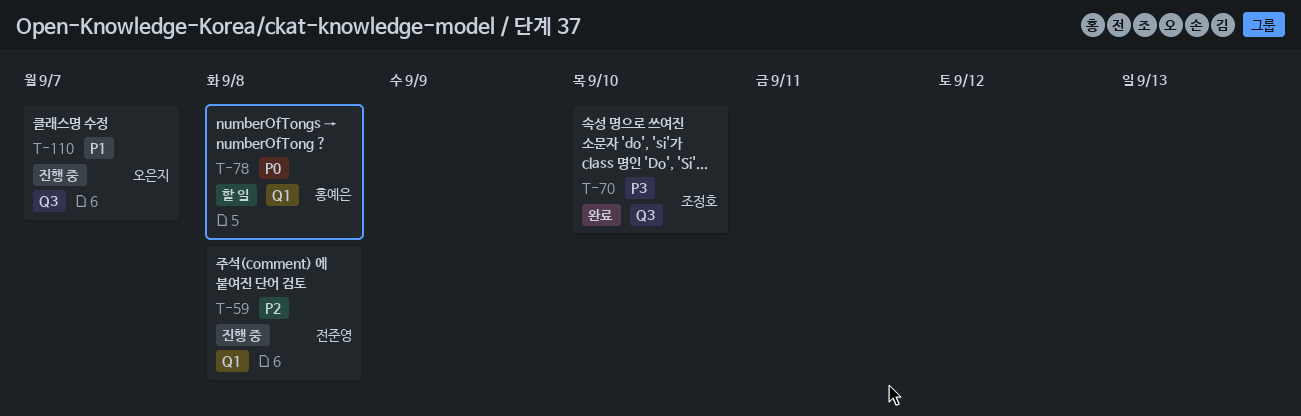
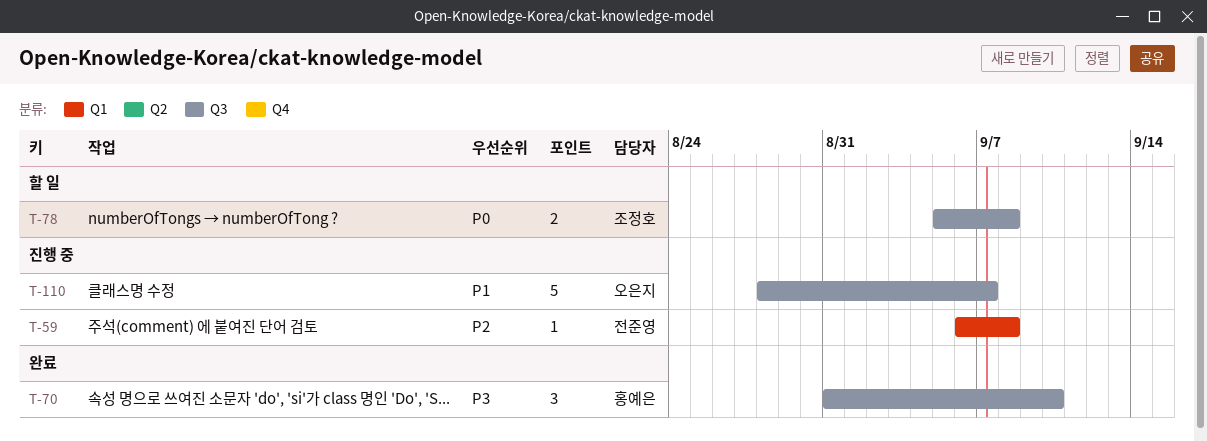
T-70, owner: 조정호 -> 홍예은
T-78, owner: 홍예은 -> 조정호
T-78, label: Q1 -> Q3

